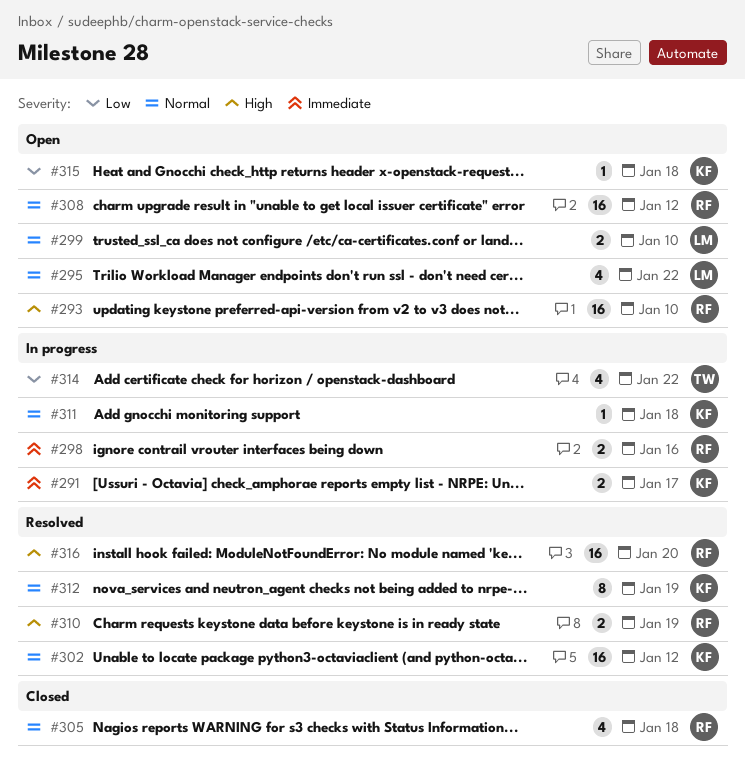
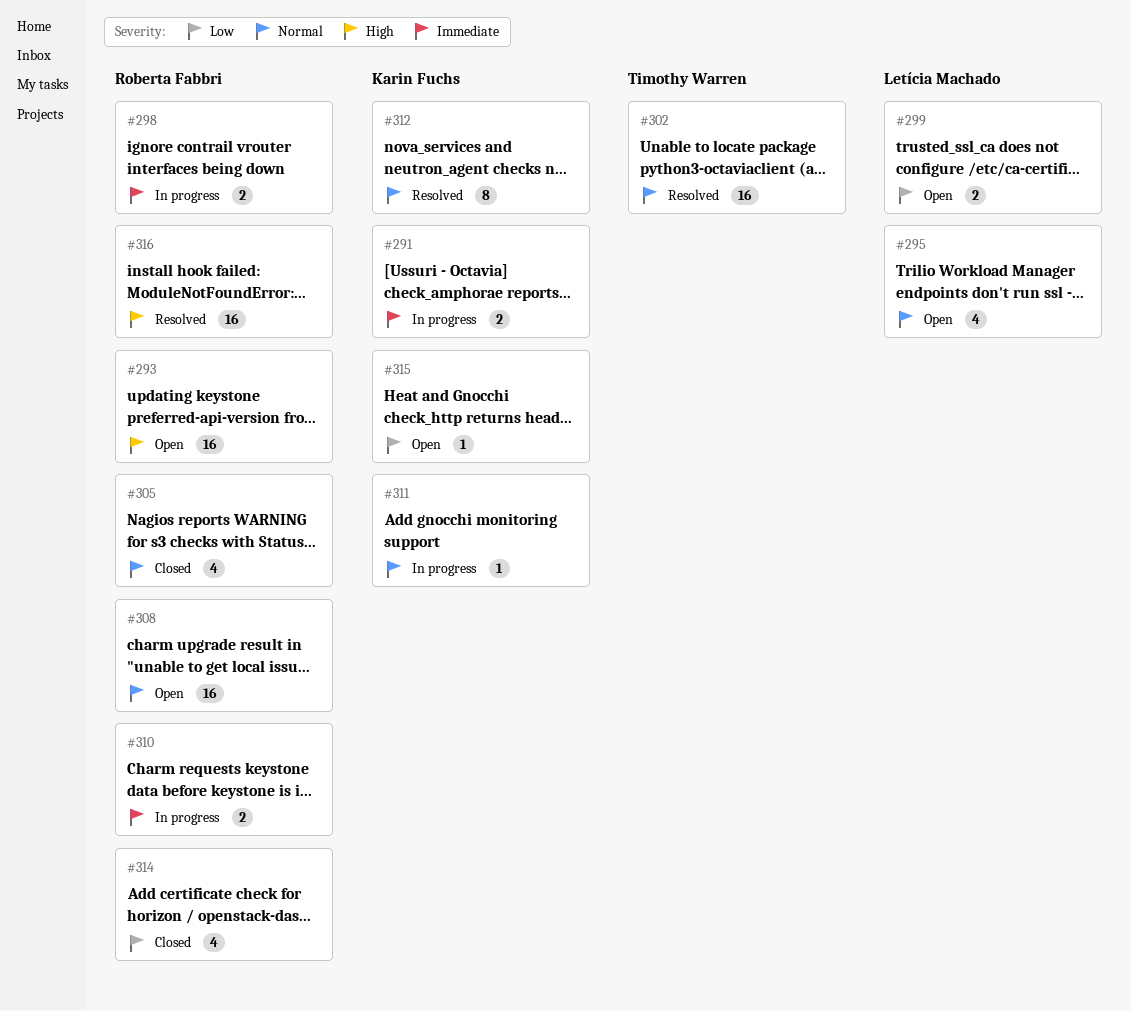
#299, priority: Normal -> Low
#302, owner: Karin Fuchs -> Timothy Warren
#310, status: Resolved -> In progress
#310, priority: High -> Immediate
#314, status: In progress -> Closed
#314, owner: Timothy Warren -> Roberta Fabbri

